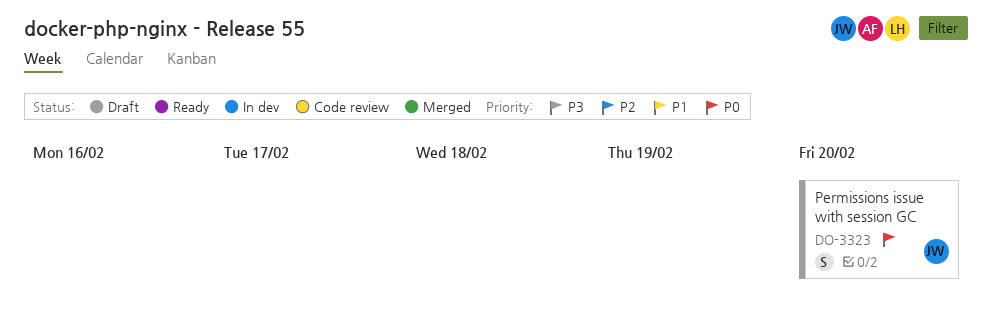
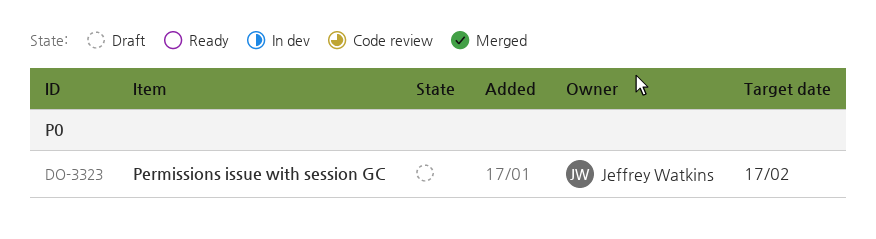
DO-3323, due: Feb 20 -> Feb 17

